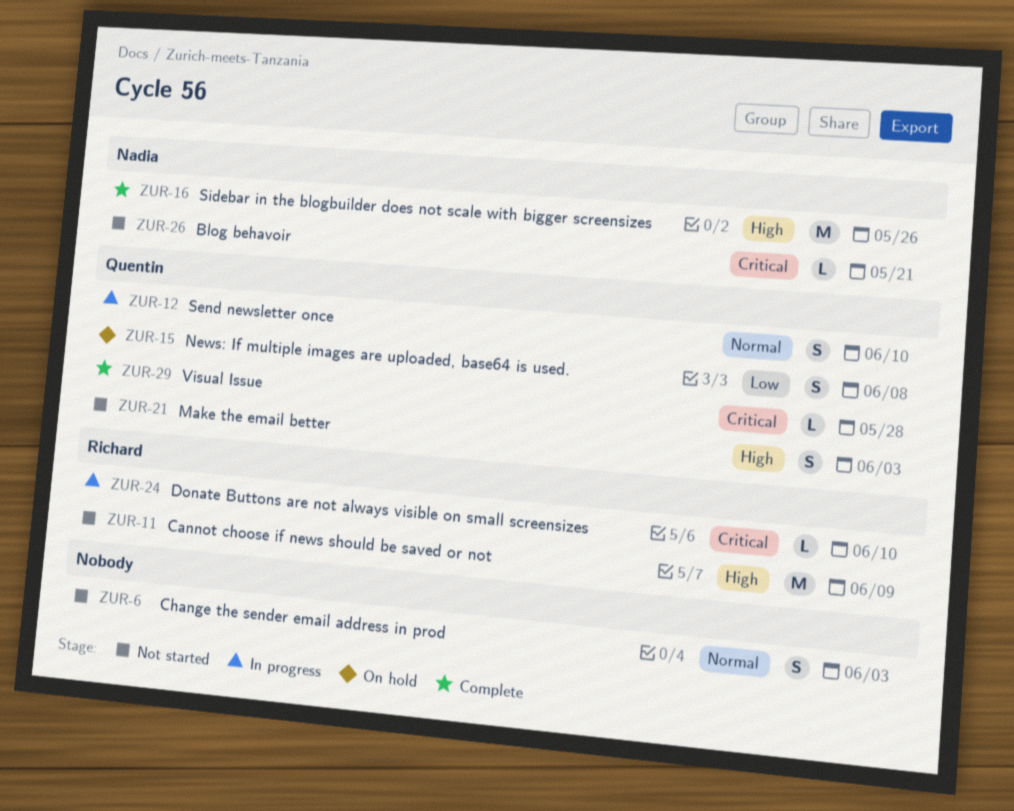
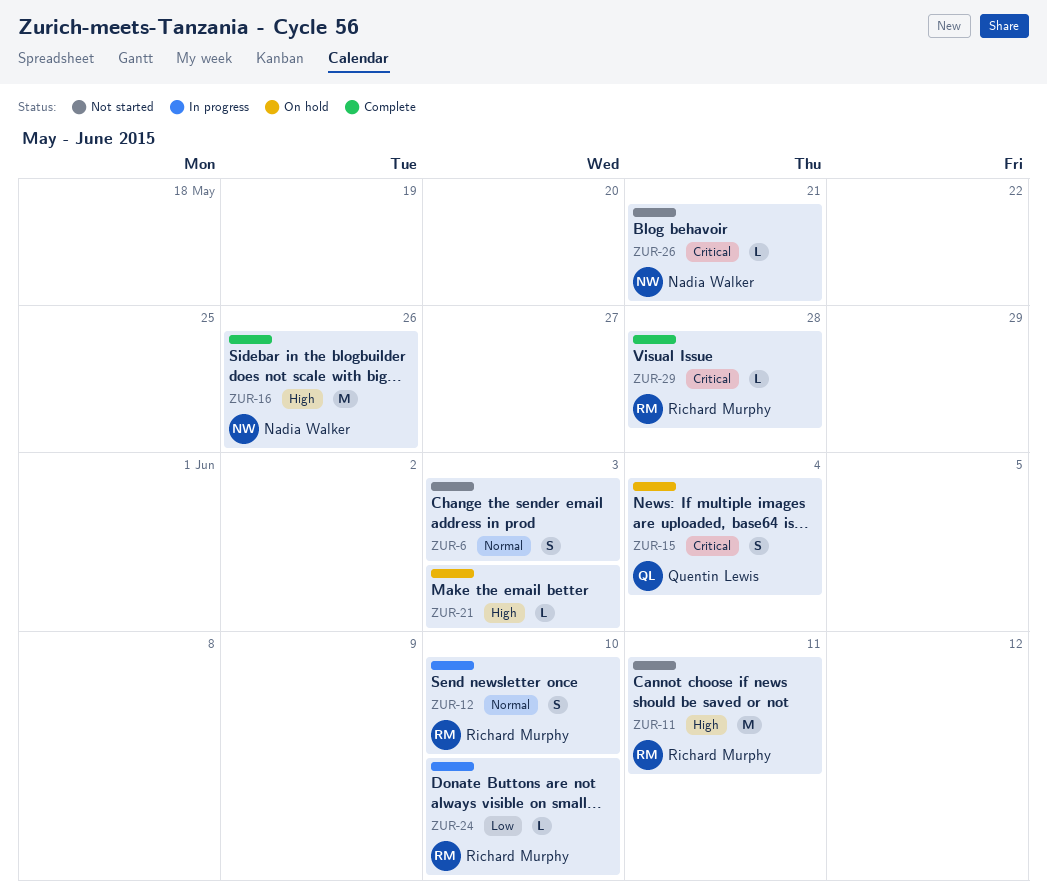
ZUR-11, due: Jun 9 -> Jun 11
ZUR-12, owner: Quentin Lewis -> Richard Murphy
ZUR-15, priority: Low -> Critical
ZUR-15, due: Jun 8 -> Jun 4
ZUR-21, status: Not started -> On hold
ZUR-21, owner: Quentin Lewis -> none
ZUR-21, estimate: S -> L
ZUR-24, priority: Critical -> Low
ZUR-29, owner: Quentin Lewis -> Richard Murphy

